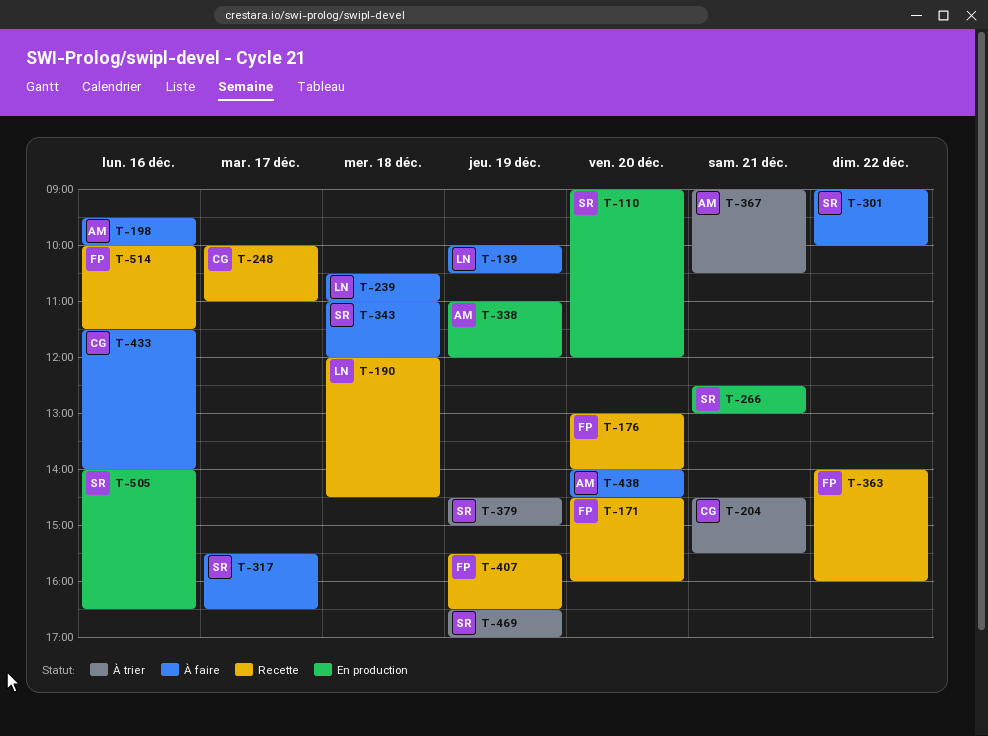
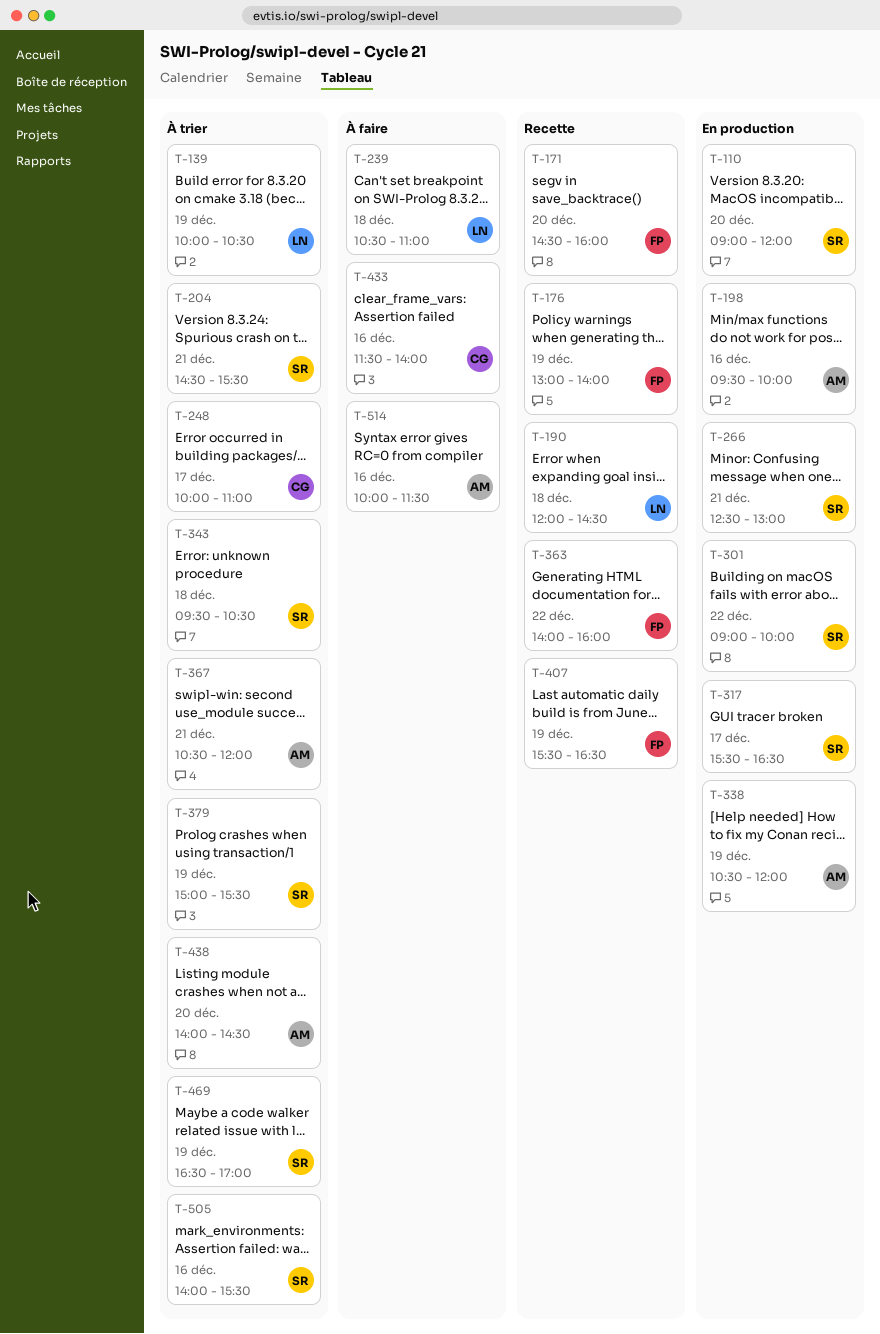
T-139, status: À faire -> À trier
T-176, day: Dec 20 -> Dec 19
T-198, status: À faire -> En production
T-204, owner: CG -> SR
T-248, status: Recette -> À trier
T-301, status: À faire -> En production
T-317, status: À faire -> En production
T-338, begins: 11:00 -> 10:30
T-343, status: À faire -> À trier
T-343, begins: 11:00 -> 09:30
T-343, ends: 12:00 -> 10:30
T-367, begins: 09:00 -> 10:30
T-367, ends: 10:30 -> 12:00
T-379, begins: 14:30 -> 15:00
T-379, ends: 15:00 -> 15:30
T-438, status: À faire -> À trier
T-505, status: En production -> À trier
T-505, ends: 16:30 -> 15:30
T-514, status: Recette -> À faire
T-514, owner: FP -> AM

